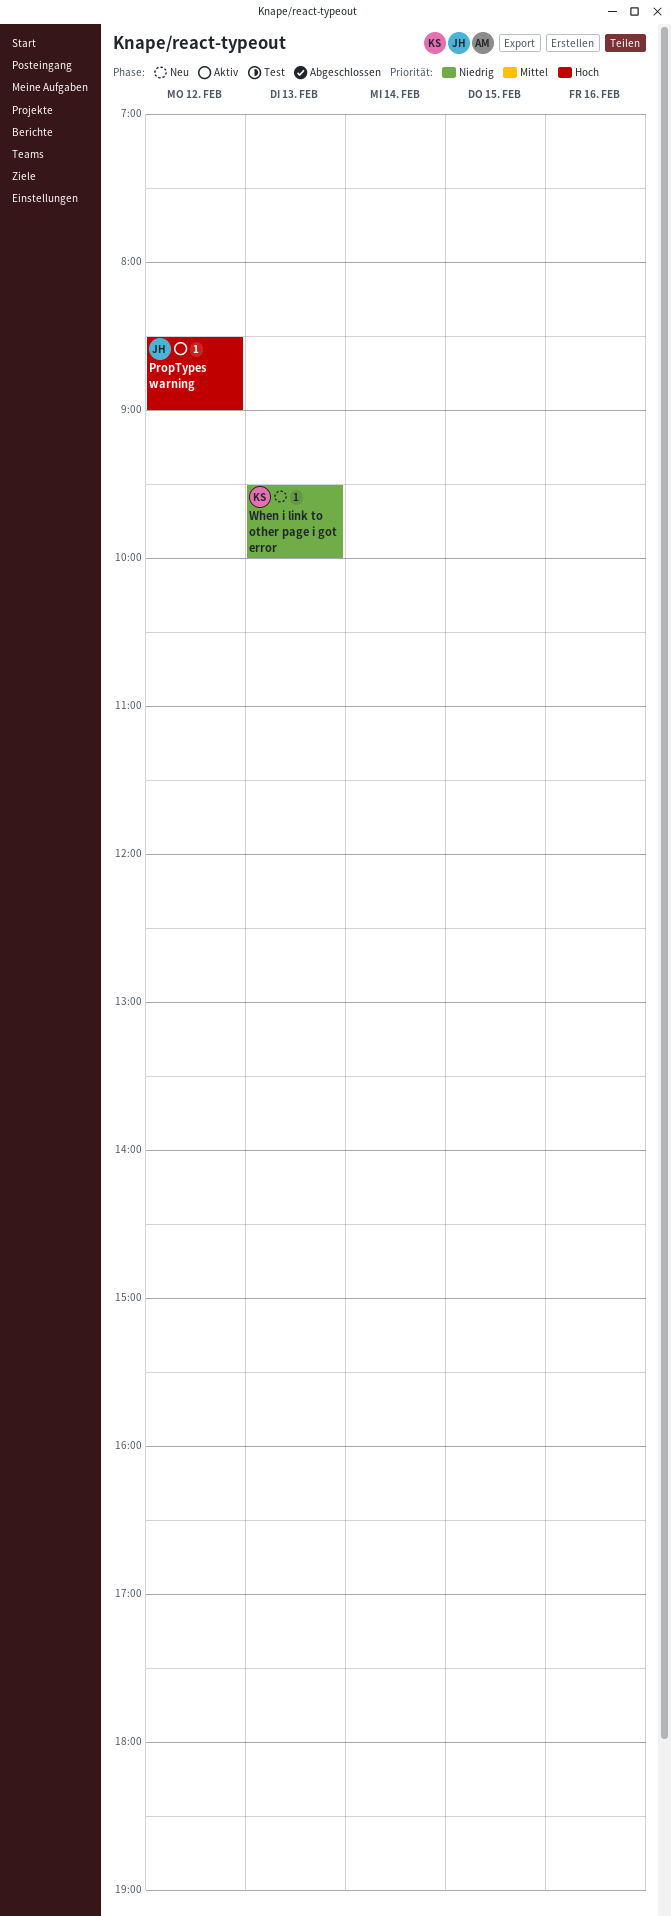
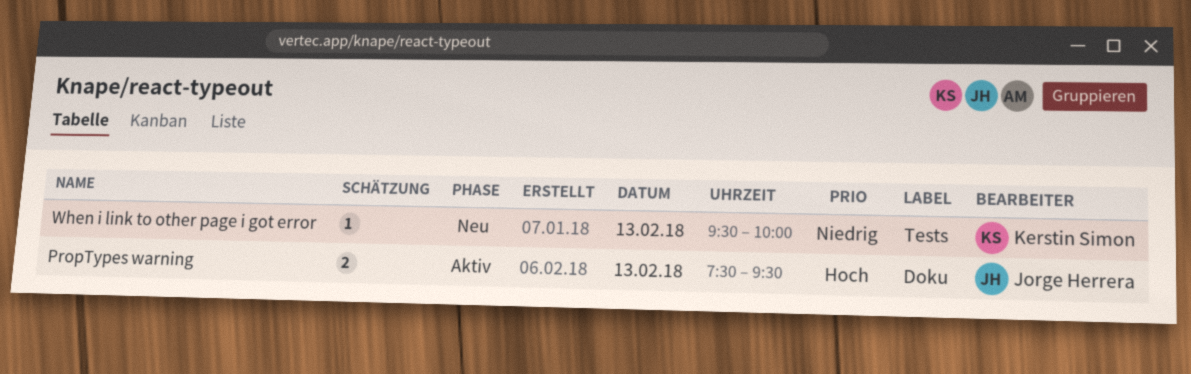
PropTypes warning, estimate: 1 -> 2
PropTypes warning, day: Feb 12 -> Feb 13
PropTypes warning, begins: 08:30 -> 07:30
PropTypes warning, ends: 09:00 -> 09:30

